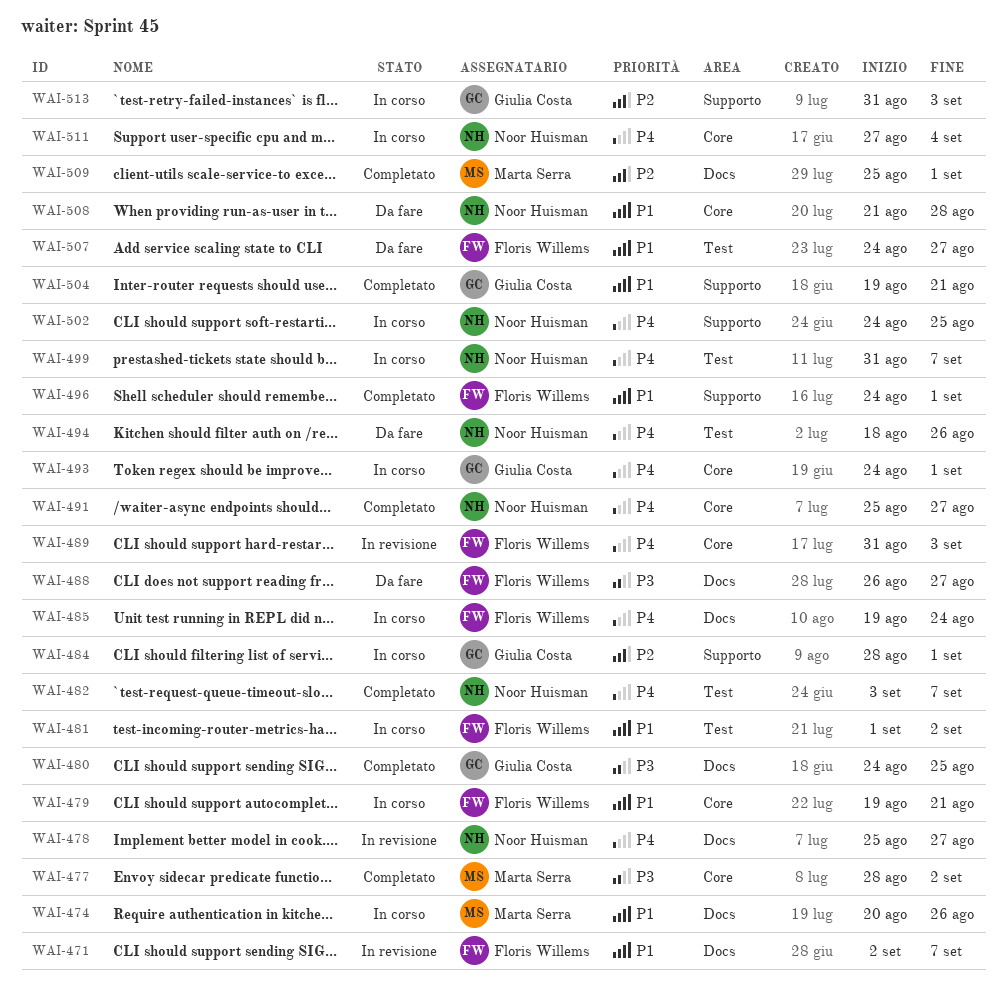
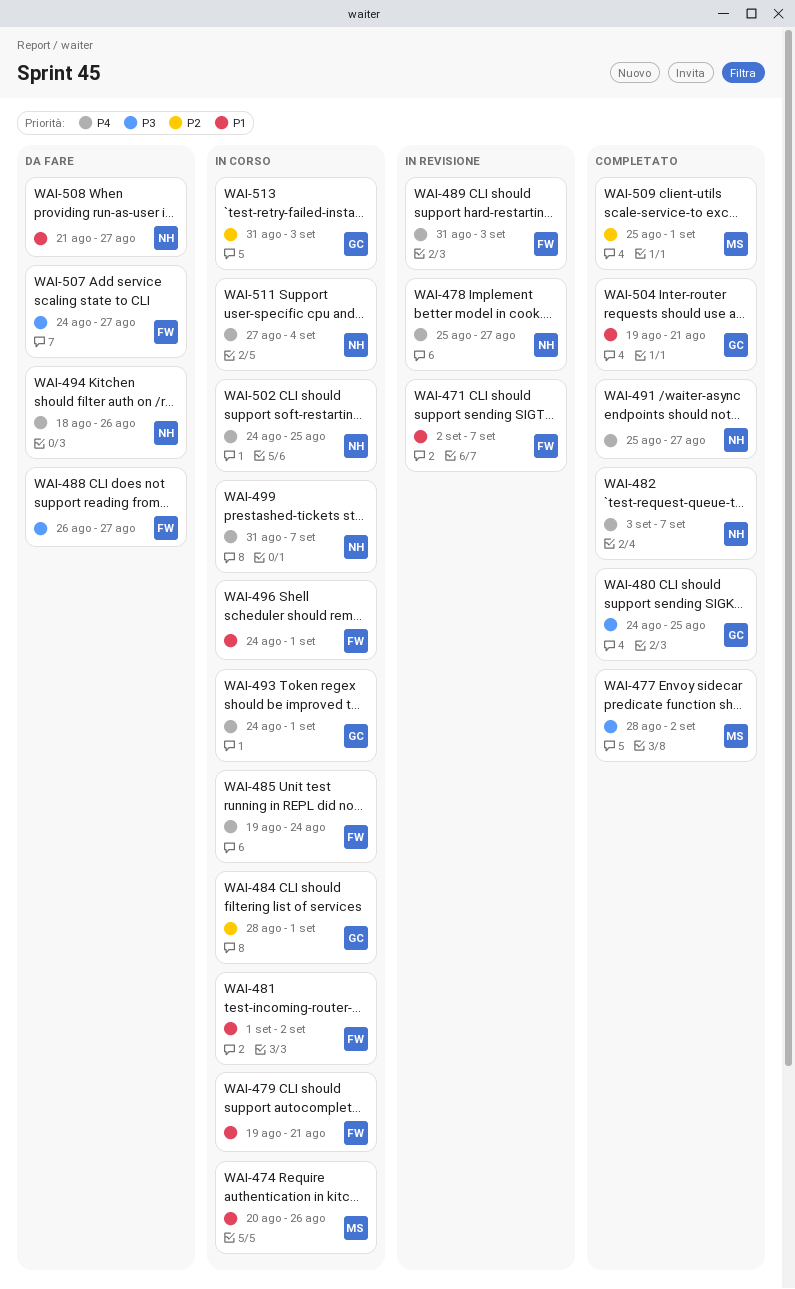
WAI-496, status: Completato -> In corso
WAI-507, priority: P1 -> P3
WAI-508, due: Aug 28 -> Aug 27

